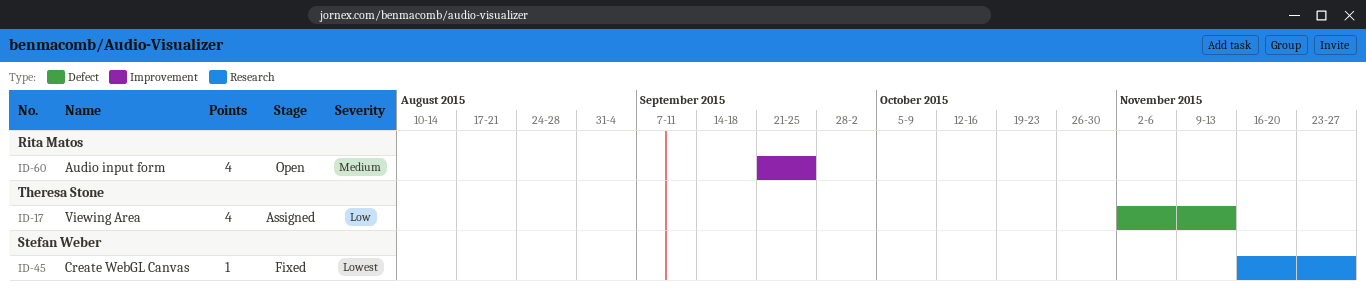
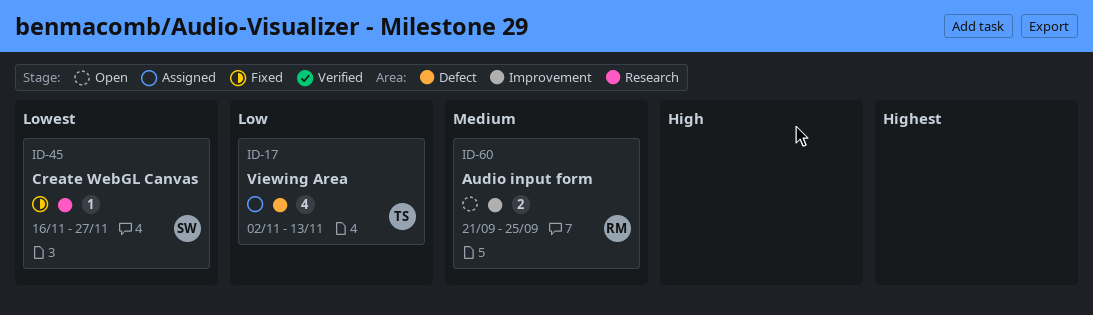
ID-60, estimate: 4 -> 2

